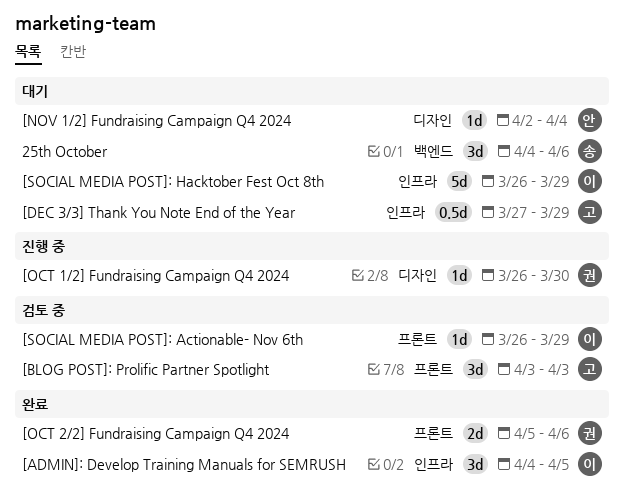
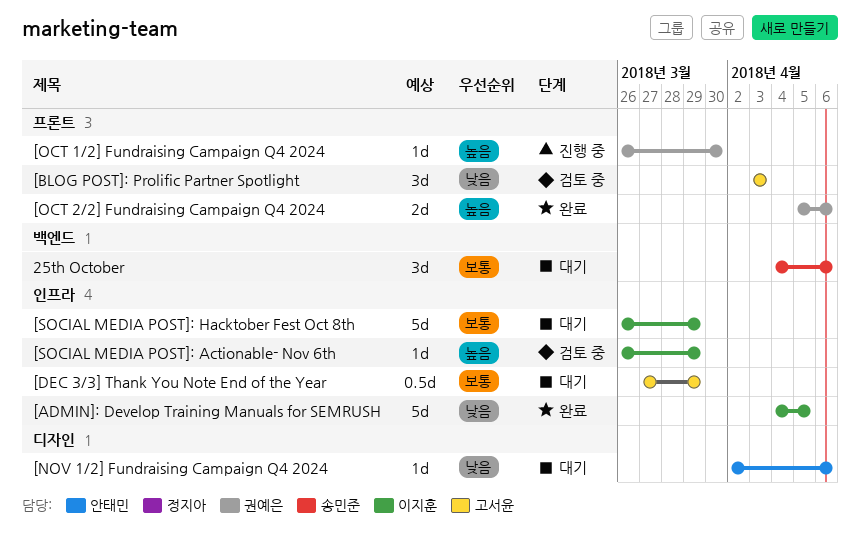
[ADMIN]: Develop Training Manuals for SEMRUSH, estimate: 3d -> 5d
[NOV 1/2] Fundraising Campaign Q4 2024, due: Apr 4 -> Apr 6
[OCT 1/2] Fundraising Campaign Q4 2024, label: 디자인 -> 프론트
[SOCIAL MEDIA POST]: Actionable- Nov 6th, label: 프론트 -> 인프라

